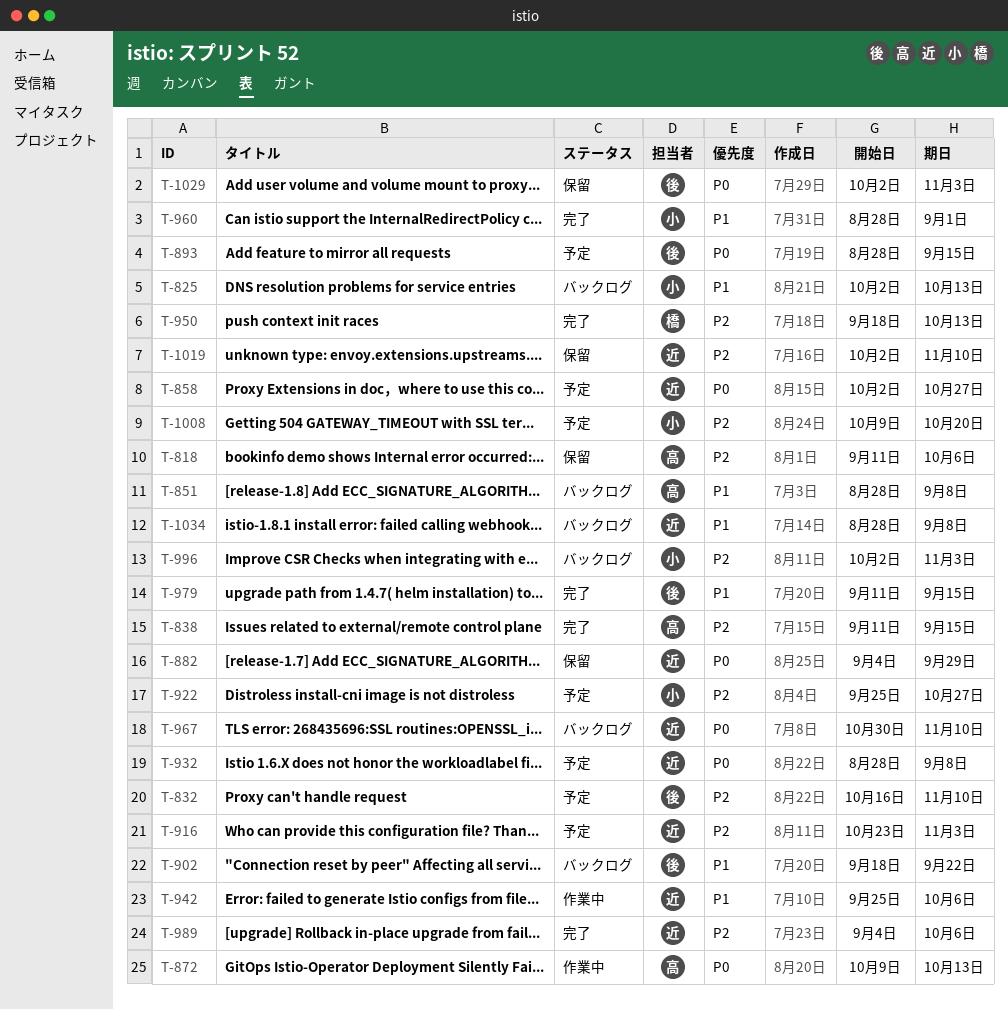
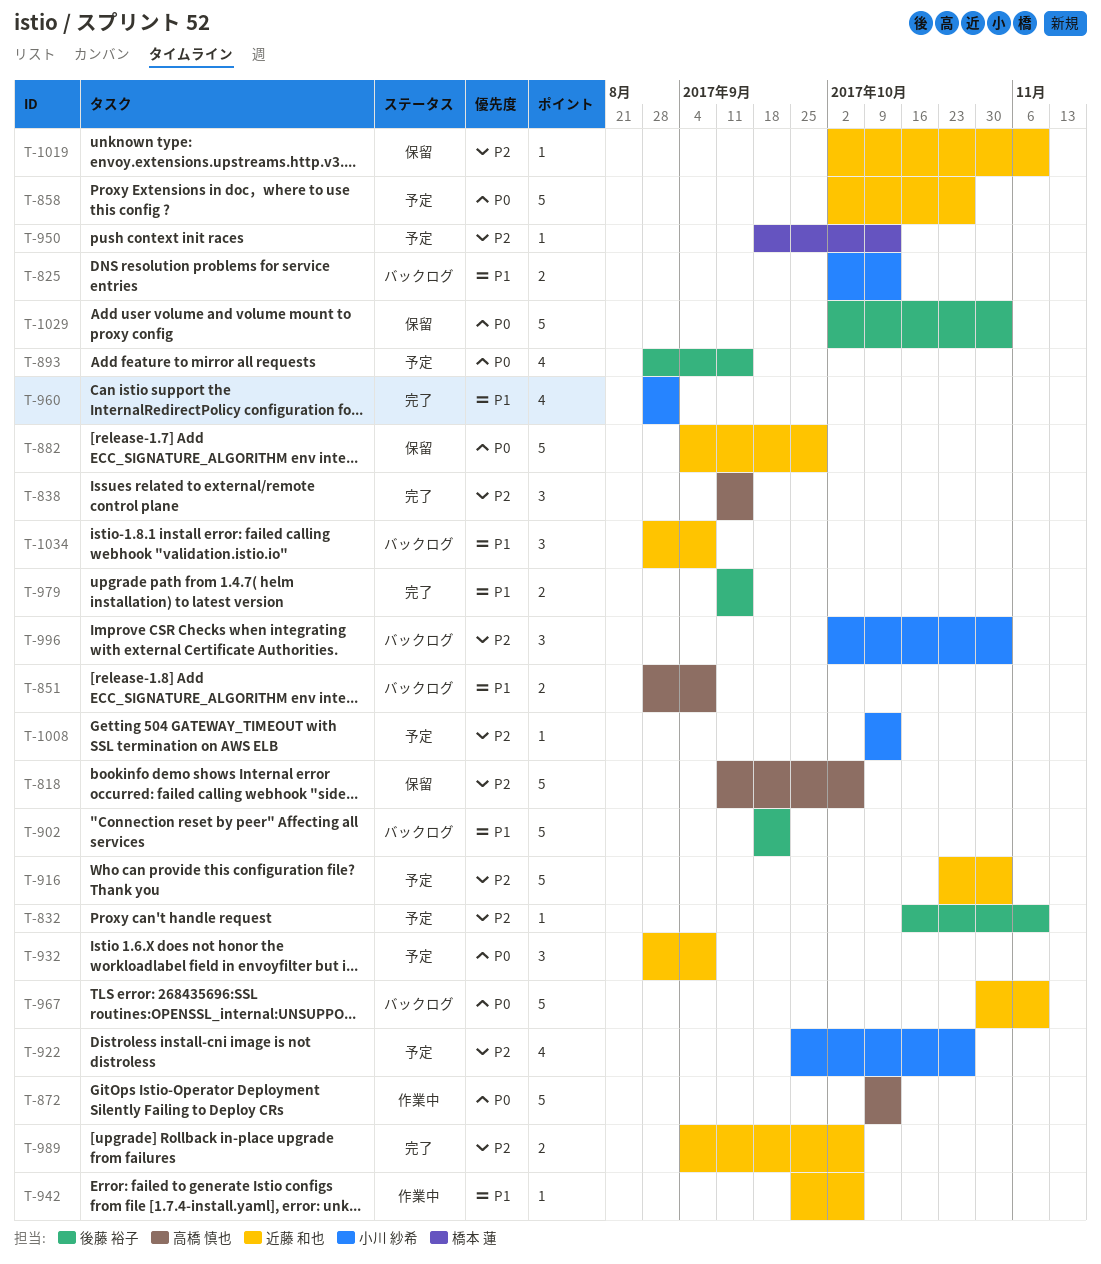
T-950, status: 完了 -> 予定
T-1008, due: Oct 20 -> Oct 13

